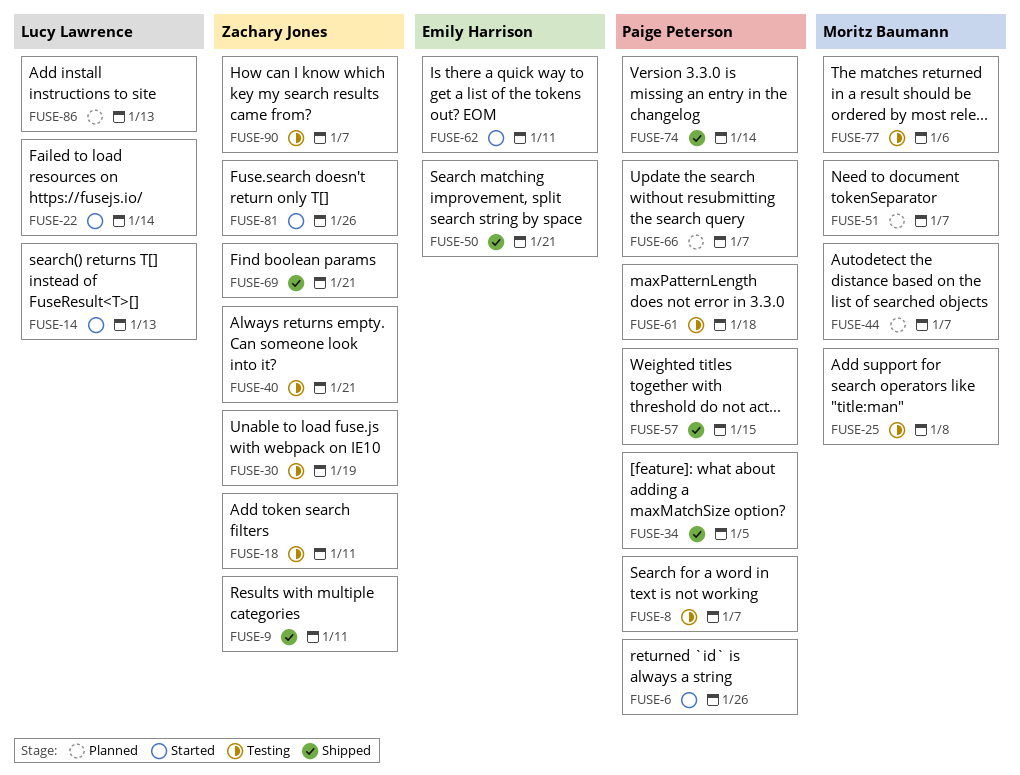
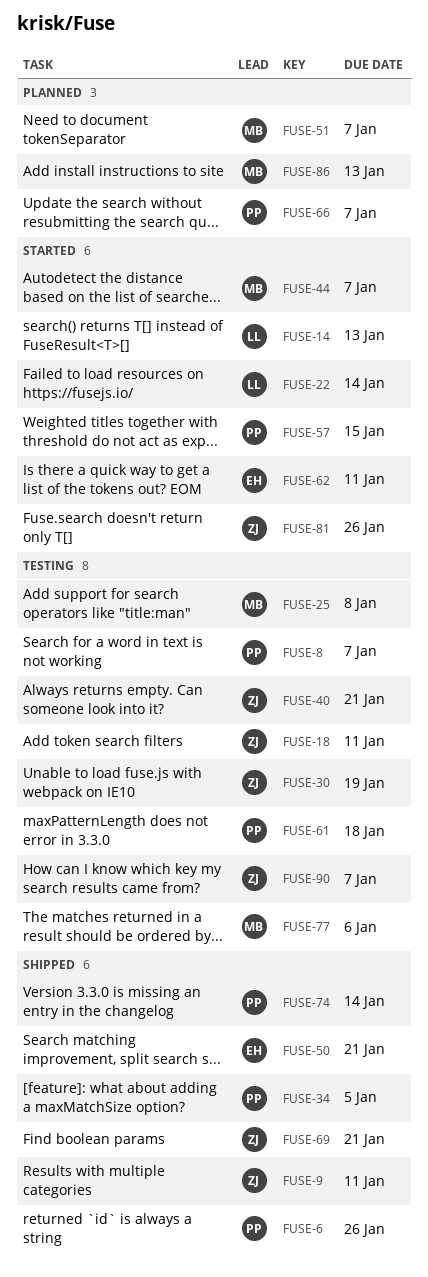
FUSE-6, status: Started -> Shipped
FUSE-44, status: Planned -> Started
FUSE-57, status: Shipped -> Started
FUSE-86, owner: Lucy Lawrence -> Moritz Baumann

